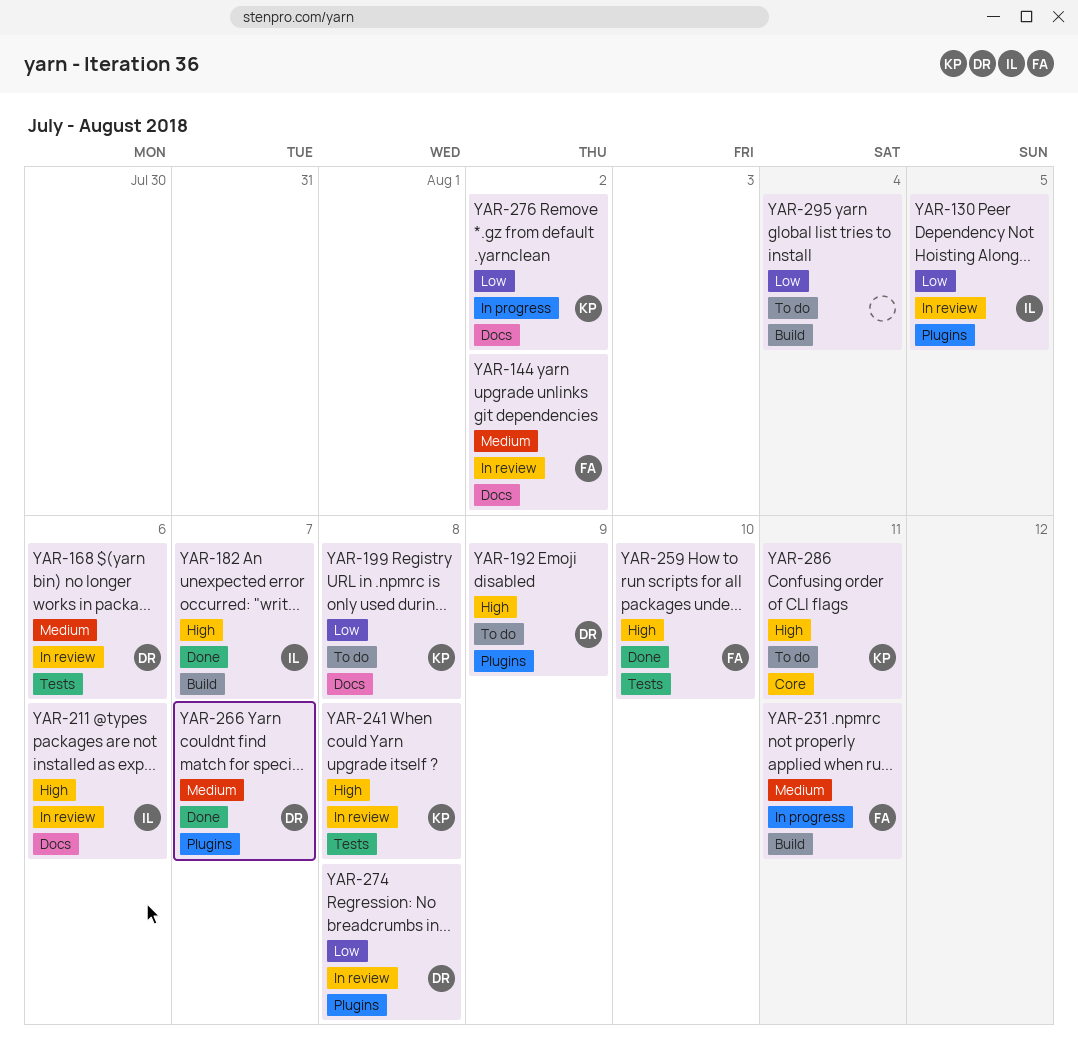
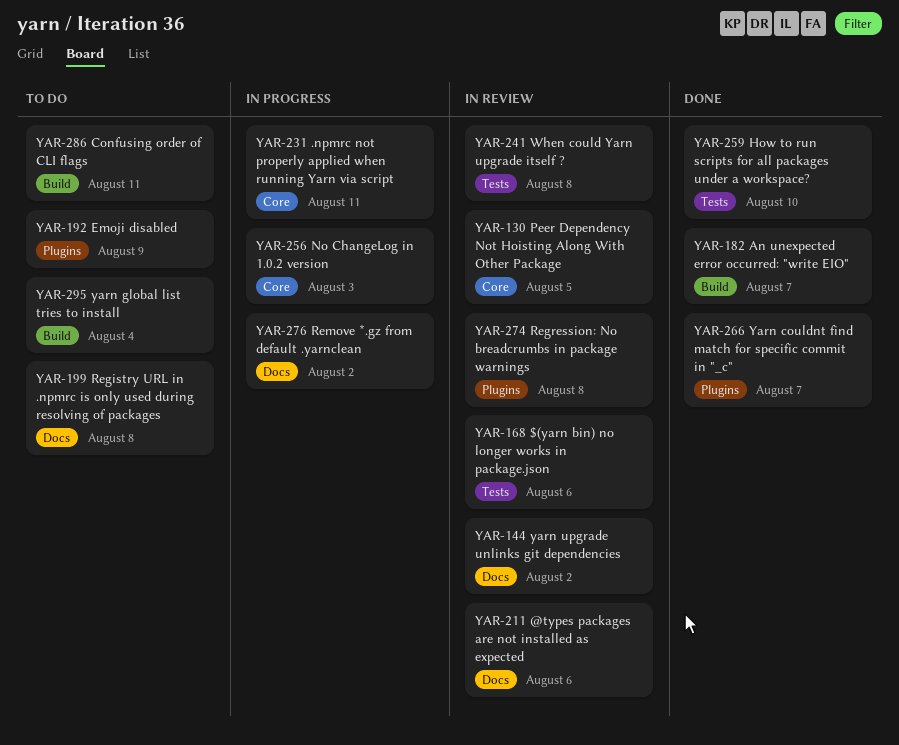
YAR-130, label: Plugins -> Core
YAR-231, label: Build -> Core
YAR-256: none -> present
YAR-286, label: Core -> Build

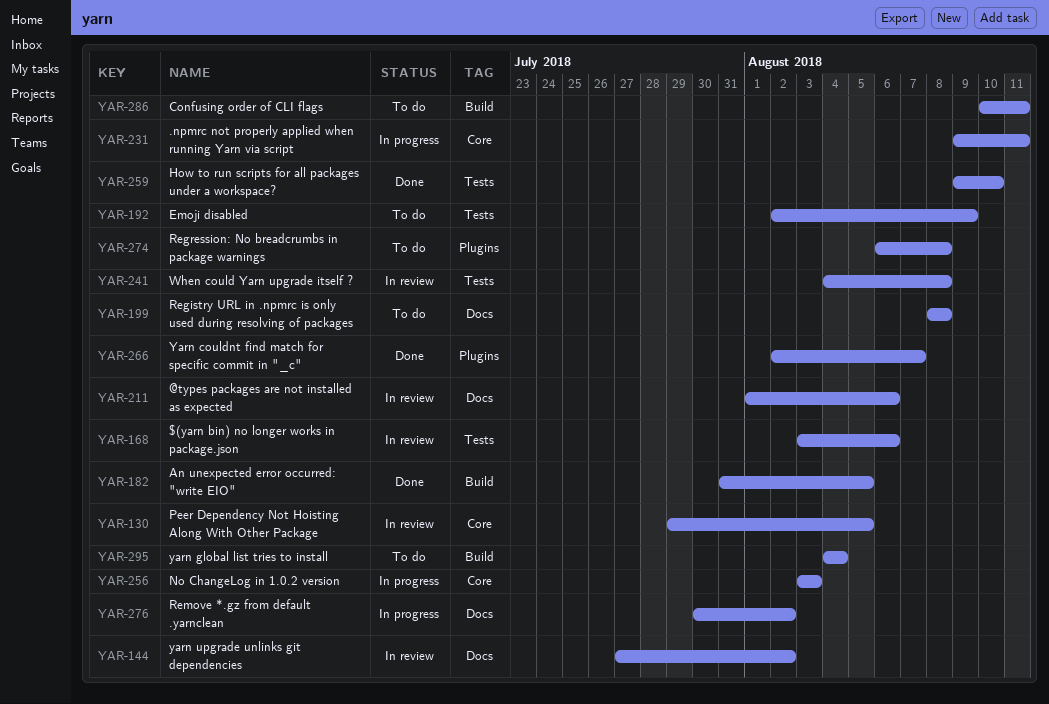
YAR-182, due: Aug 7 -> Aug 5
YAR-192, label: Plugins -> Tests
YAR-274, status: In review -> To do

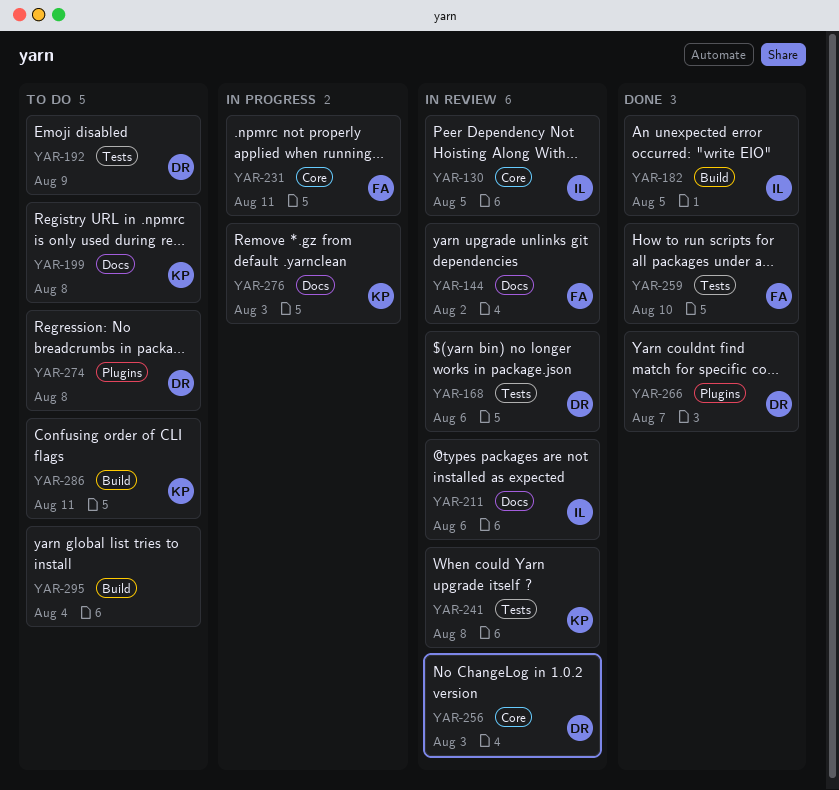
YAR-256, status: In progress -> In review
YAR-276, due: Aug 2 -> Aug 3

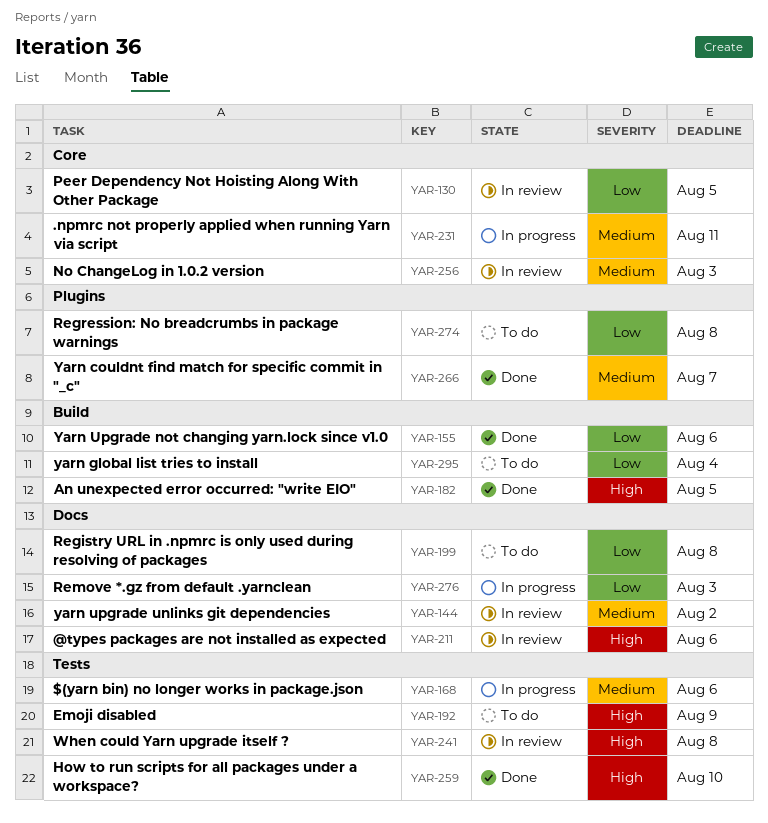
YAR-155: none -> present
YAR-168, status: In review -> In progress
YAR-286: present -> none

